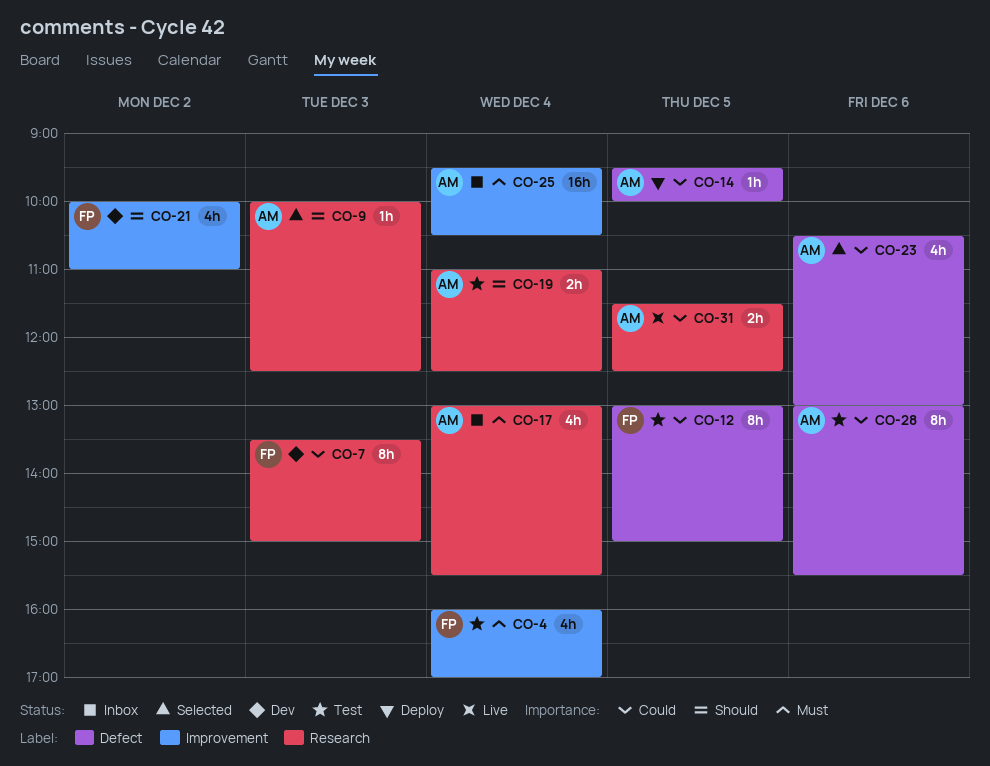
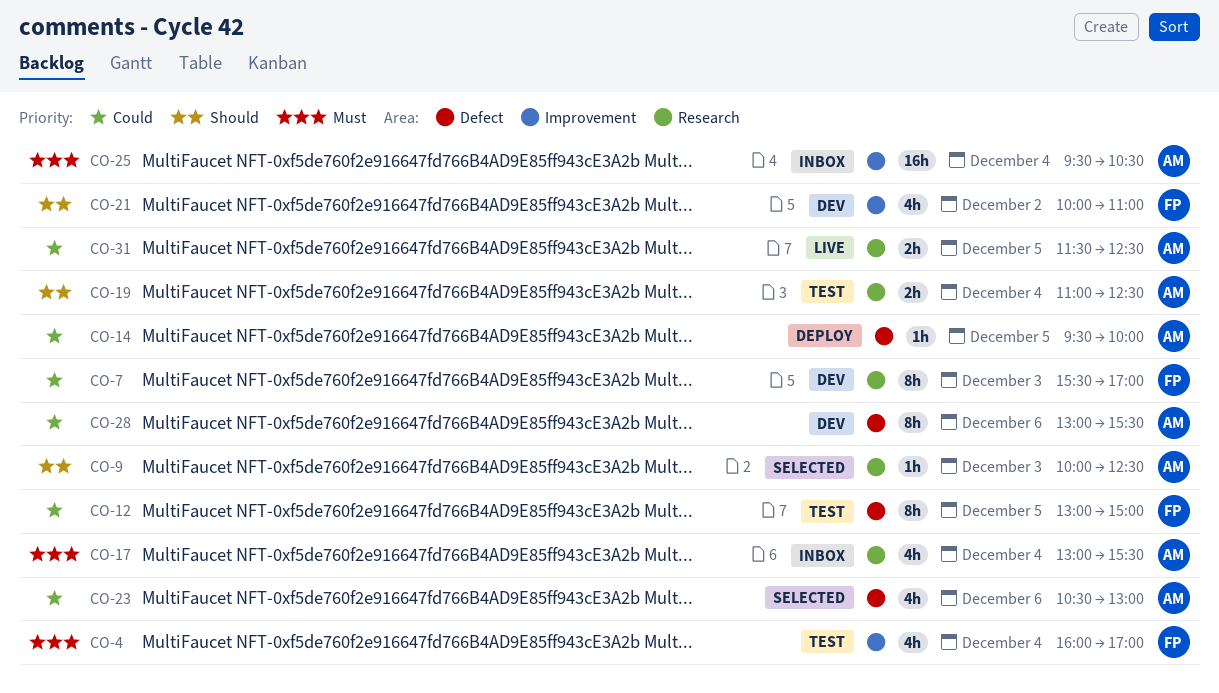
CO-7, begins: 13:30 -> 15:30
CO-7, ends: 15:00 -> 17:00
CO-28, status: Test -> Dev

